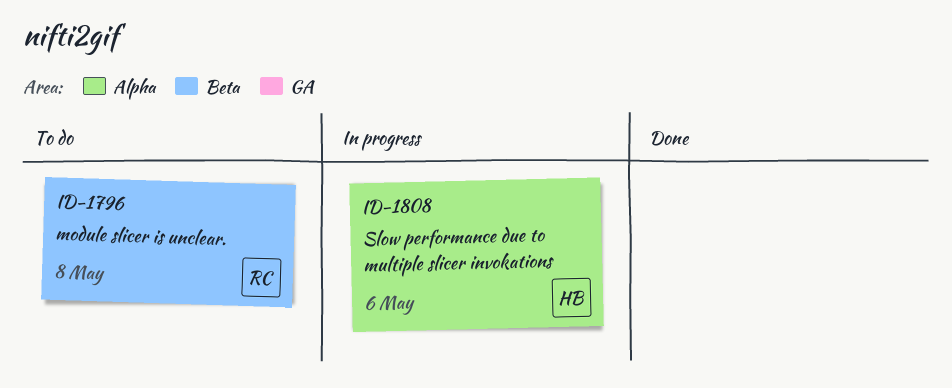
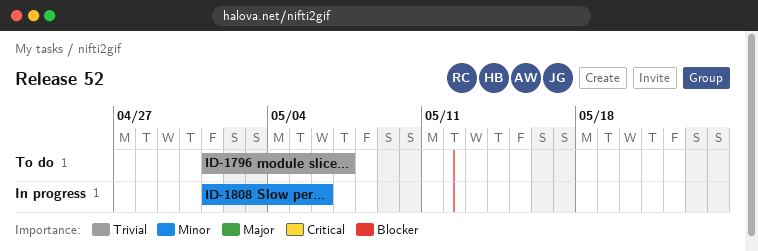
ID-1796, due: May 8 -> May 7

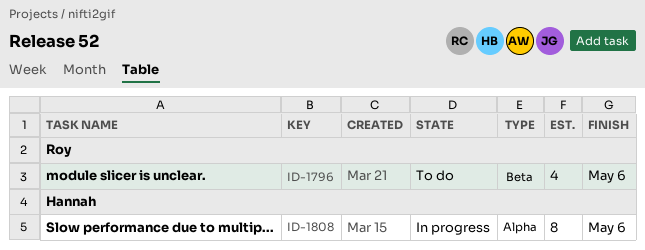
ID-1796, due: May 7 -> May 6

